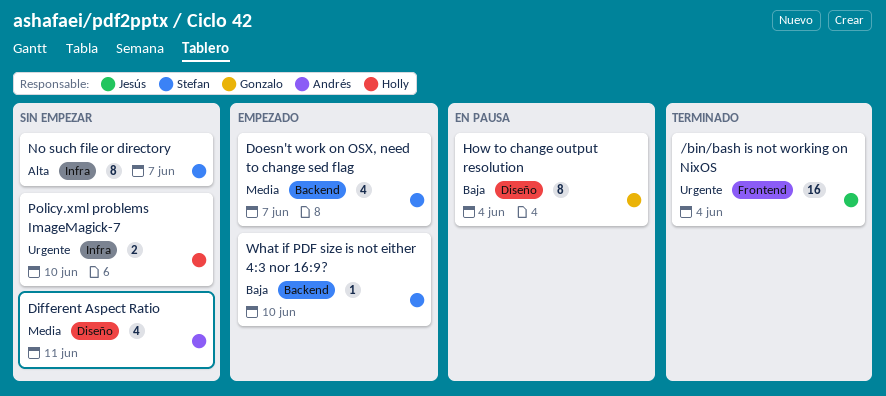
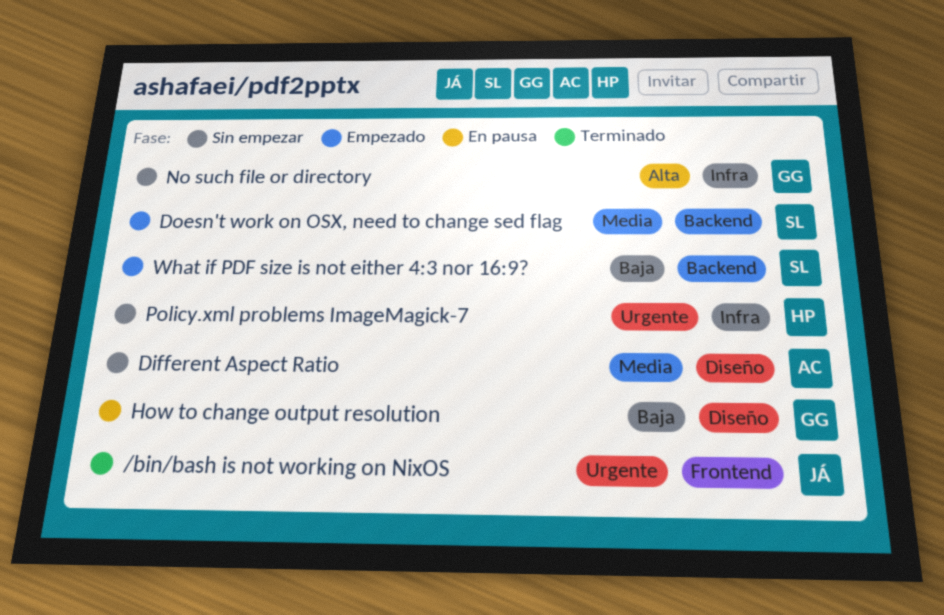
No such file or directory, owner: Stefan -> Gonzalo

